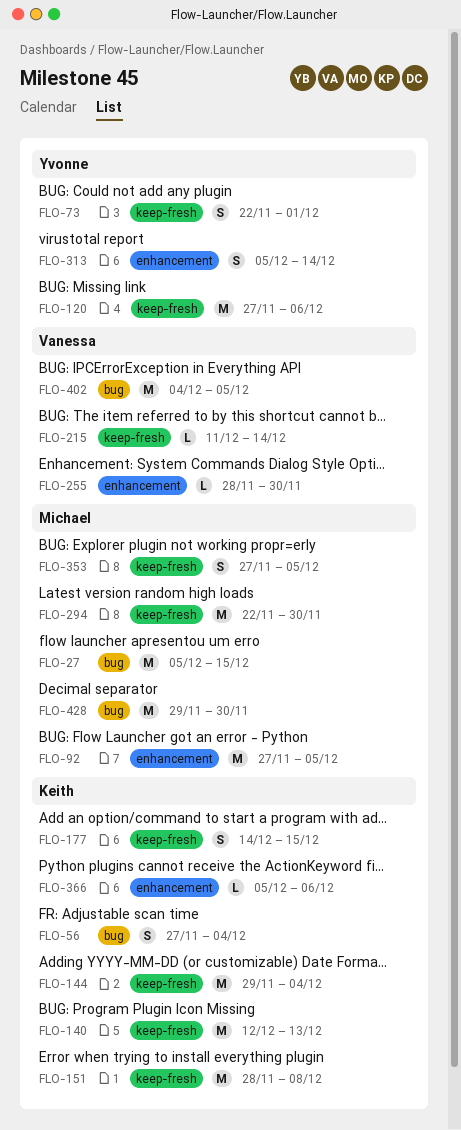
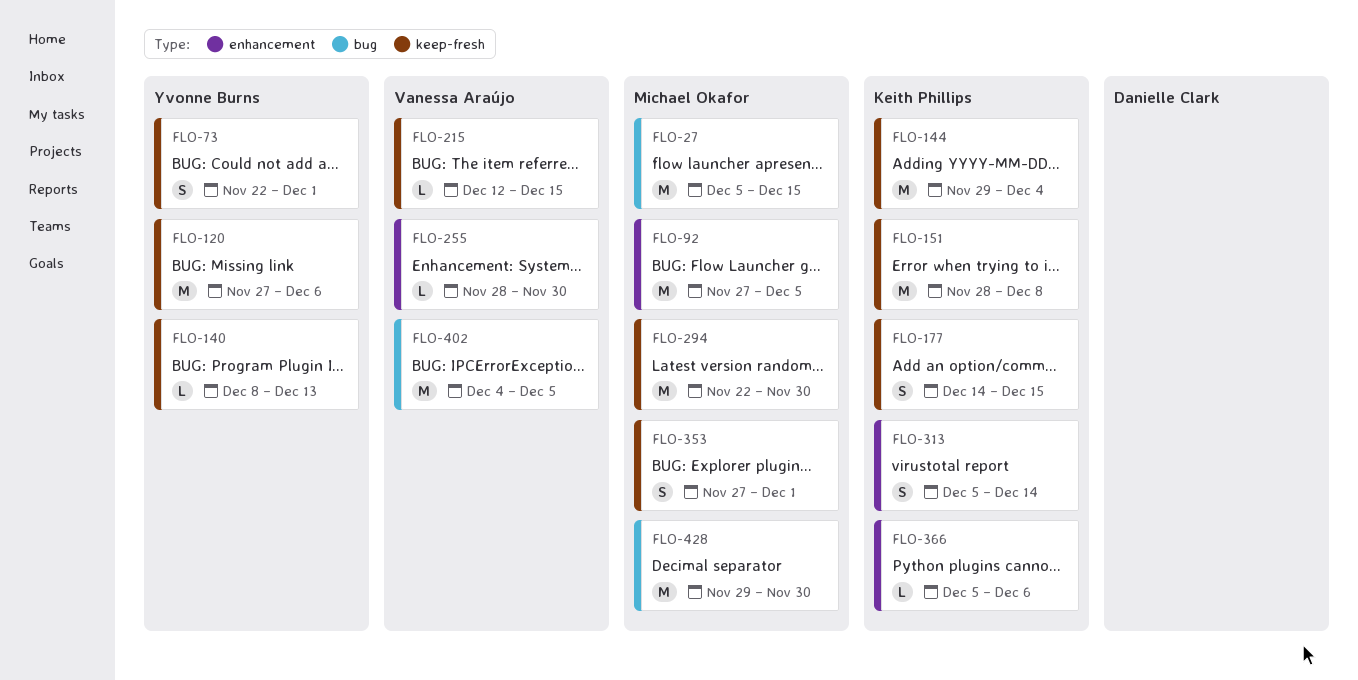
FLO-56: present -> none
FLO-140, owner: Keith Phillips -> Yvonne Burns
FLO-140, estimate: M -> L
FLO-140, start: Dec 12 -> Dec 8
FLO-215, start: Dec 11 -> Dec 12
FLO-215, due: Dec 14 -> Dec 15
FLO-313, owner: Yvonne Burns -> Keith Phillips
FLO-353, due: Dec 5 -> Dec 1

